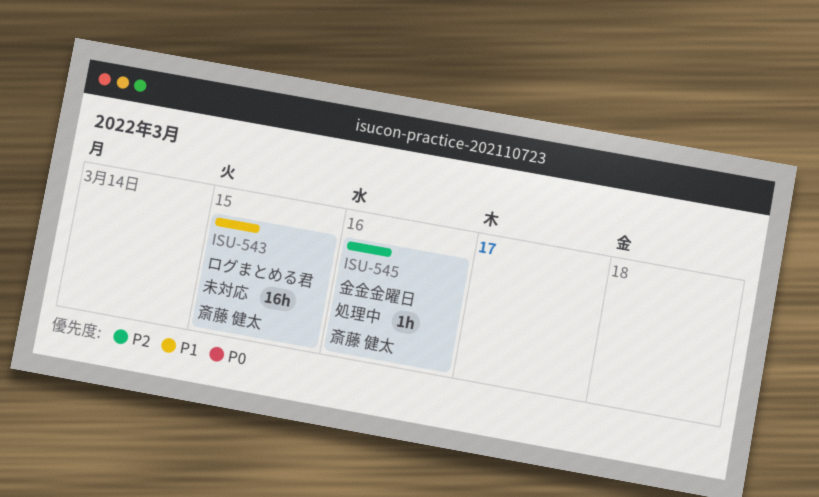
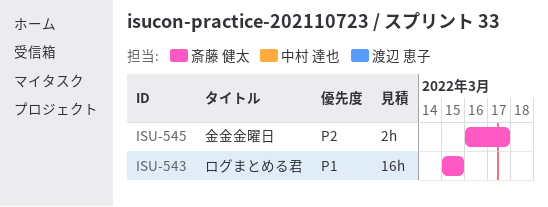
ISU-545, estimate: 1h -> 2h
ISU-545, due: Mar 16 -> Mar 17

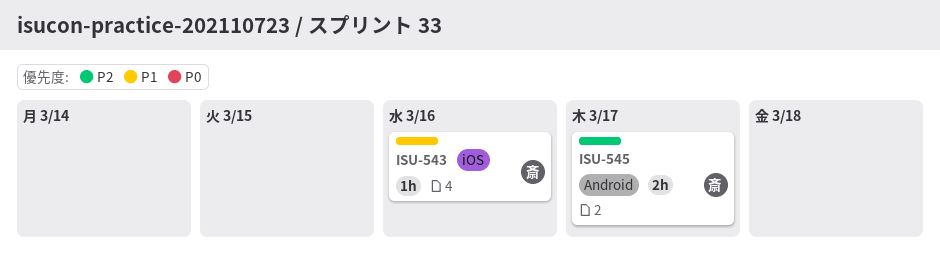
ISU-543, estimate: 16h -> 1h
ISU-543, due: Mar 15 -> Mar 16

